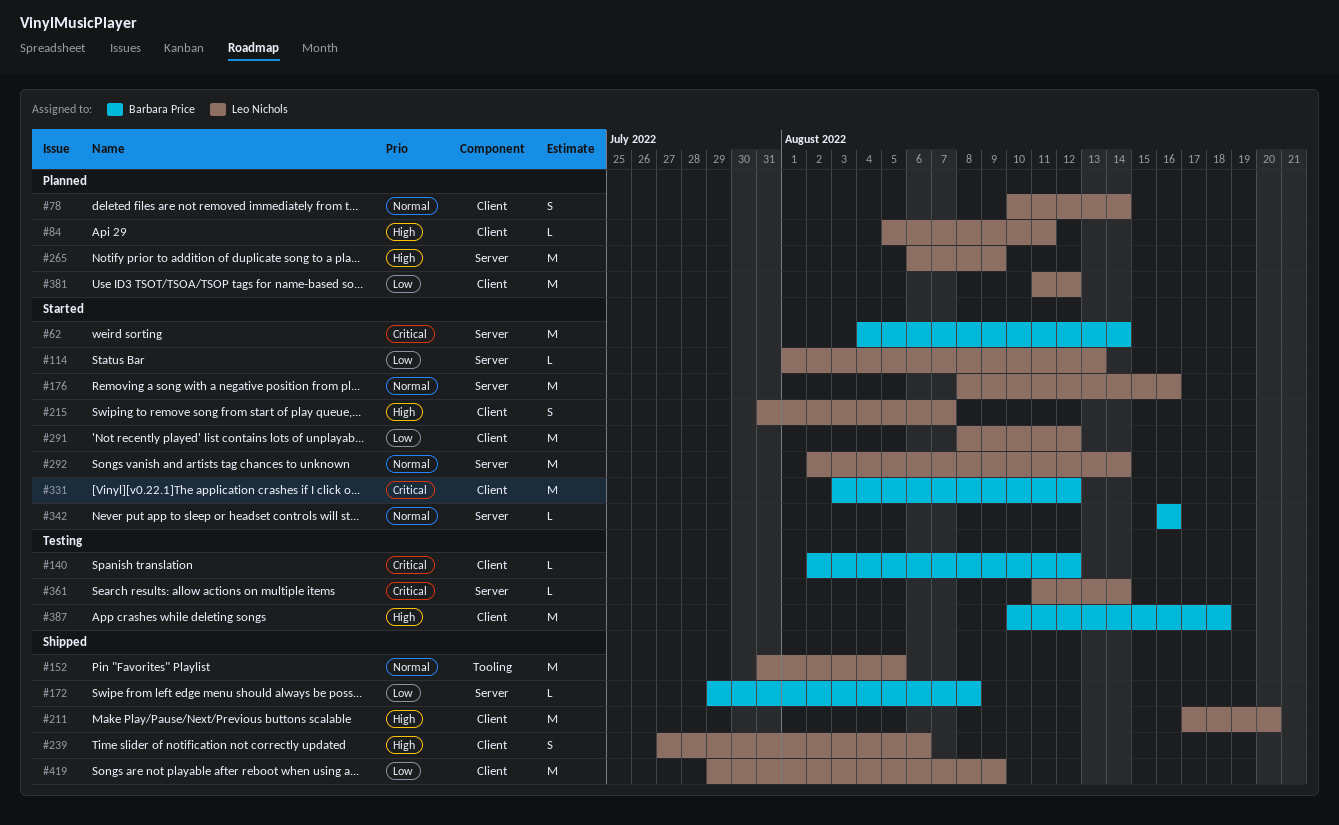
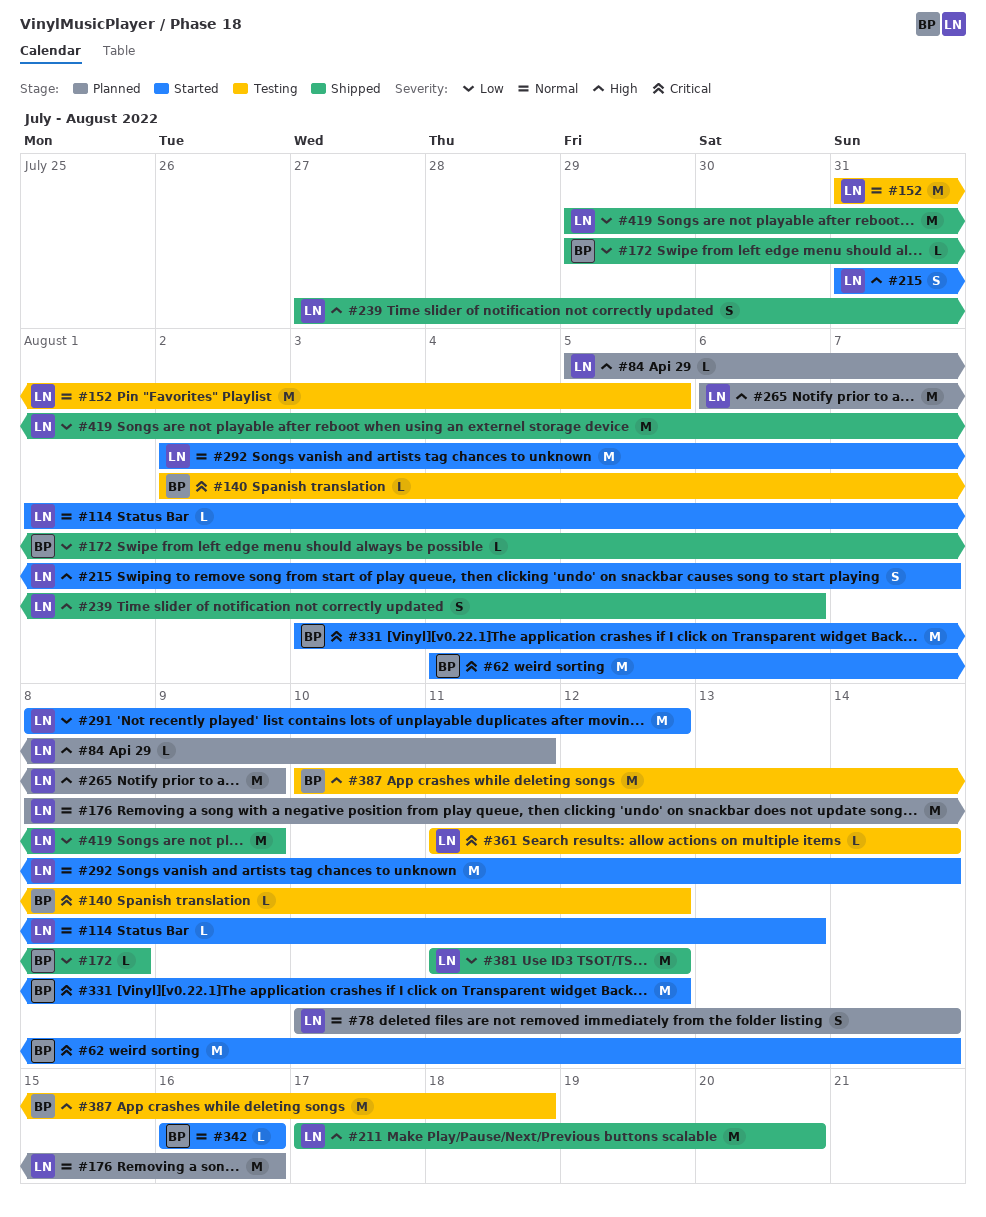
#114, priority: Low -> Normal
#152, status: Shipped -> Testing
#176, status: Started -> Planned
#381, status: Planned -> Shipped

